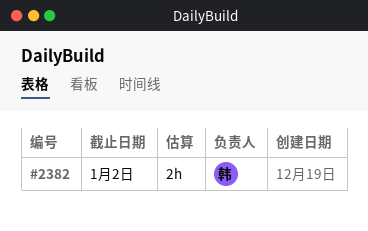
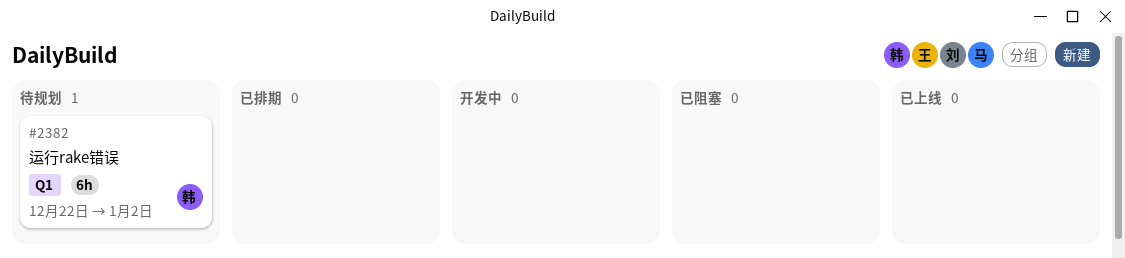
#2382, estimate: 2h -> 6h

